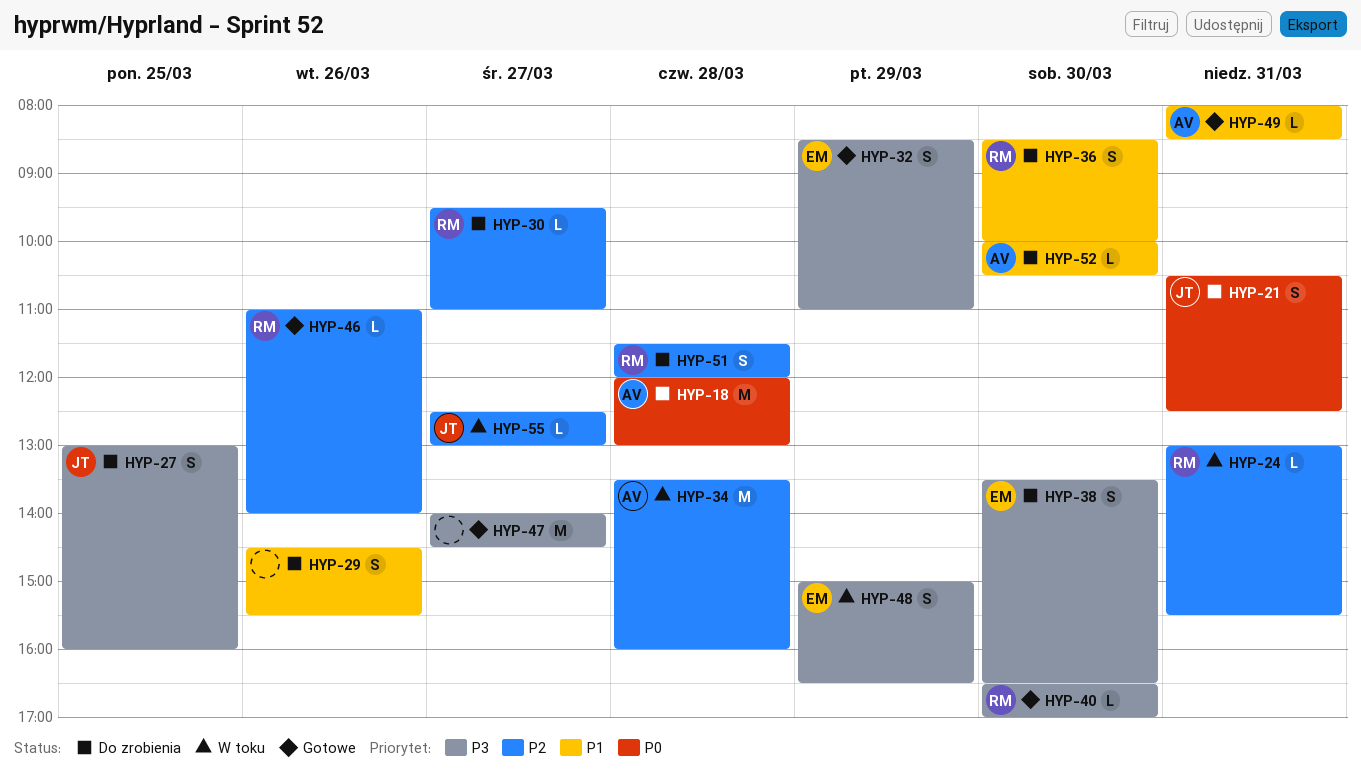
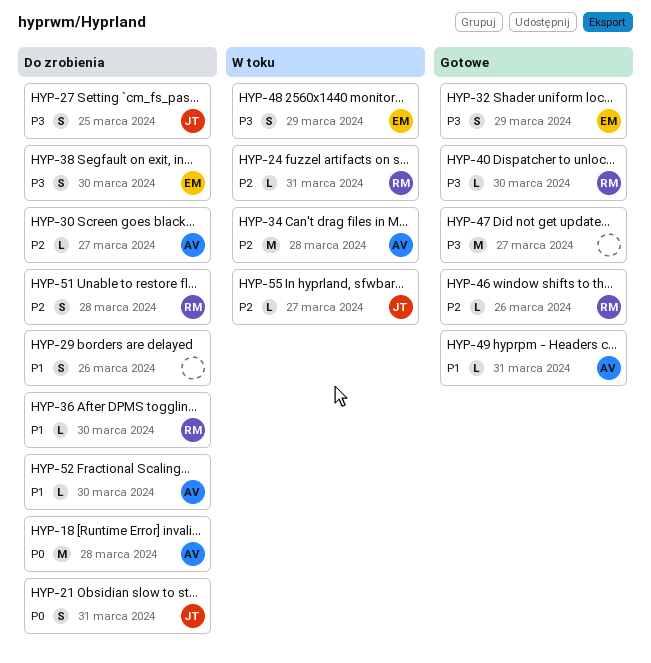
HYP-30, owner: RM -> AV
HYP-36, estimate: S -> L

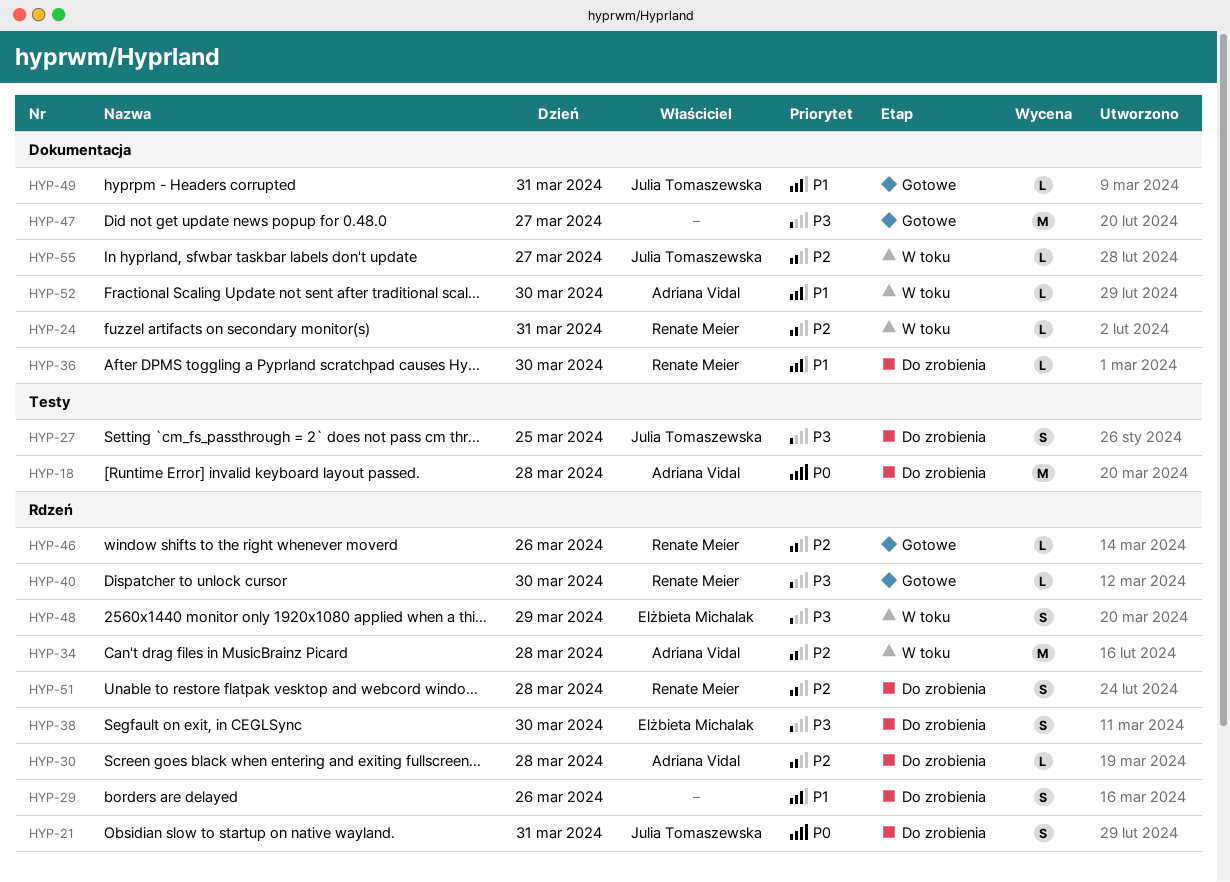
HYP-30, day: Mar 27 -> Mar 28
HYP-32: present -> none
HYP-49, owner: Adriana Vidal -> Julia Tomaszewska
HYP-52, status: Do zrobienia -> W toku

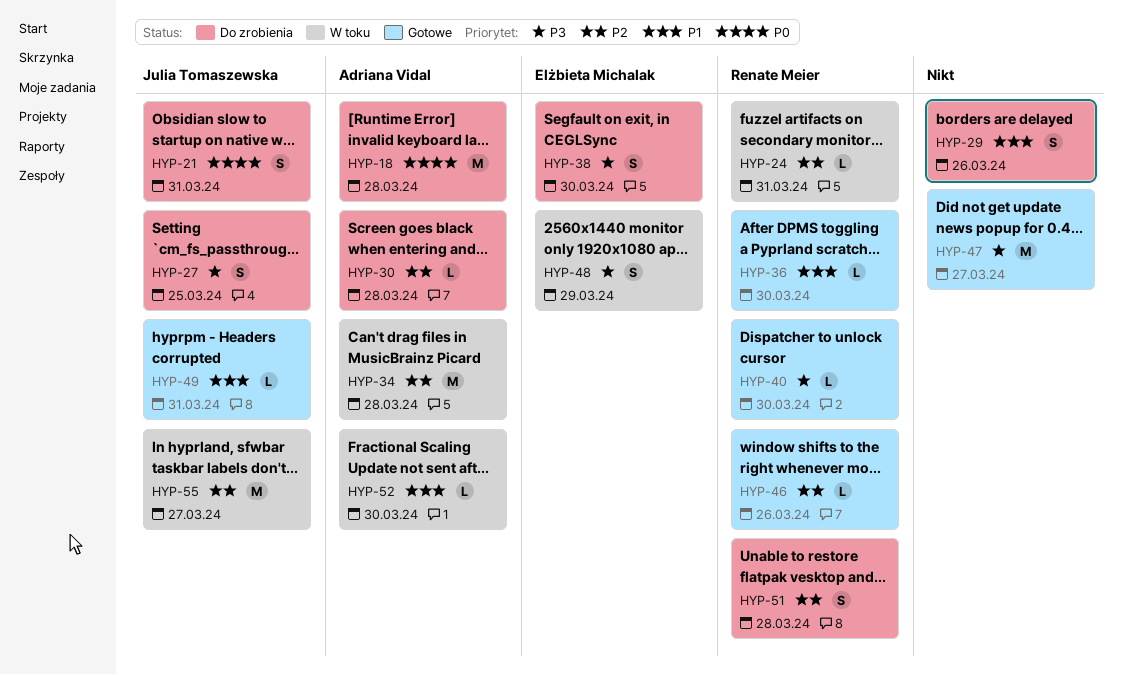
HYP-36, status: Do zrobienia -> Gotowe
HYP-55, estimate: L -> M

